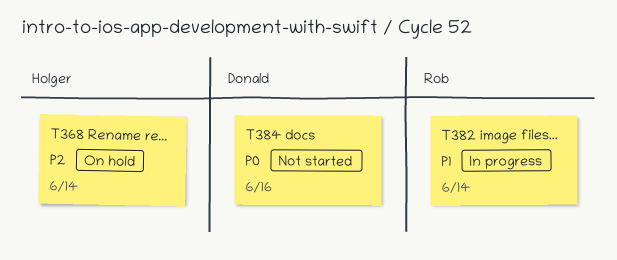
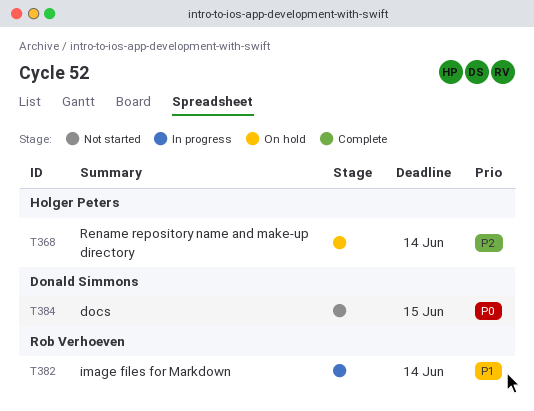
T384, due: Jun 16 -> Jun 15

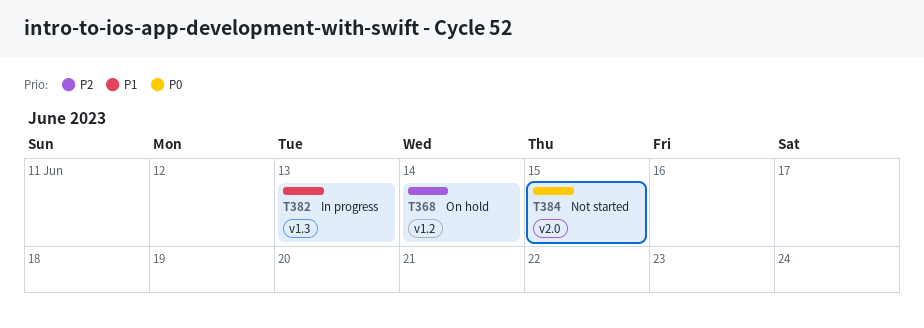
T382, due: Jun 14 -> Jun 13

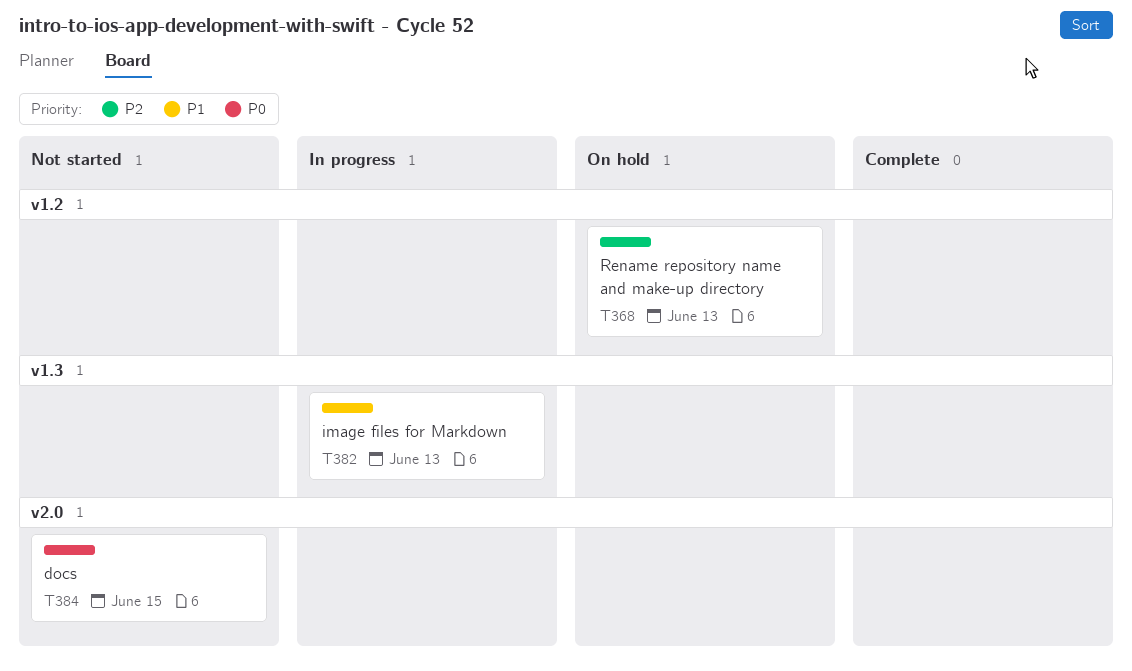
T368, due: Jun 14 -> Jun 13

